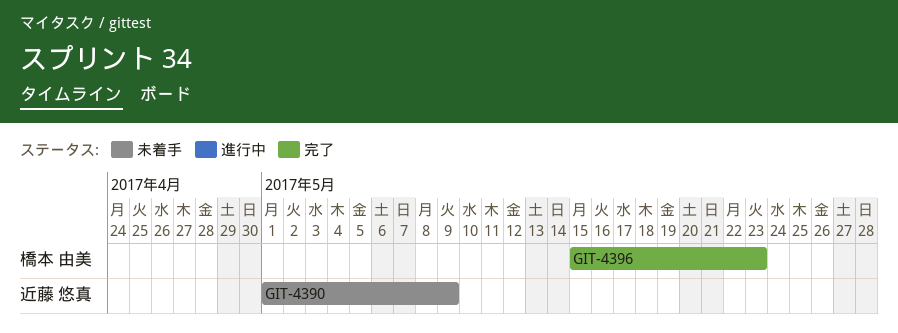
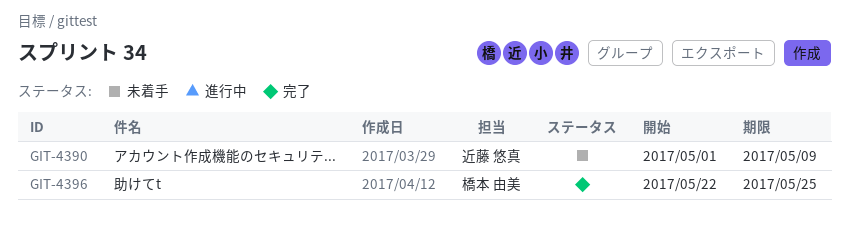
GIT-4396, start: May 15 -> May 22
GIT-4396, due: May 23 -> May 25

